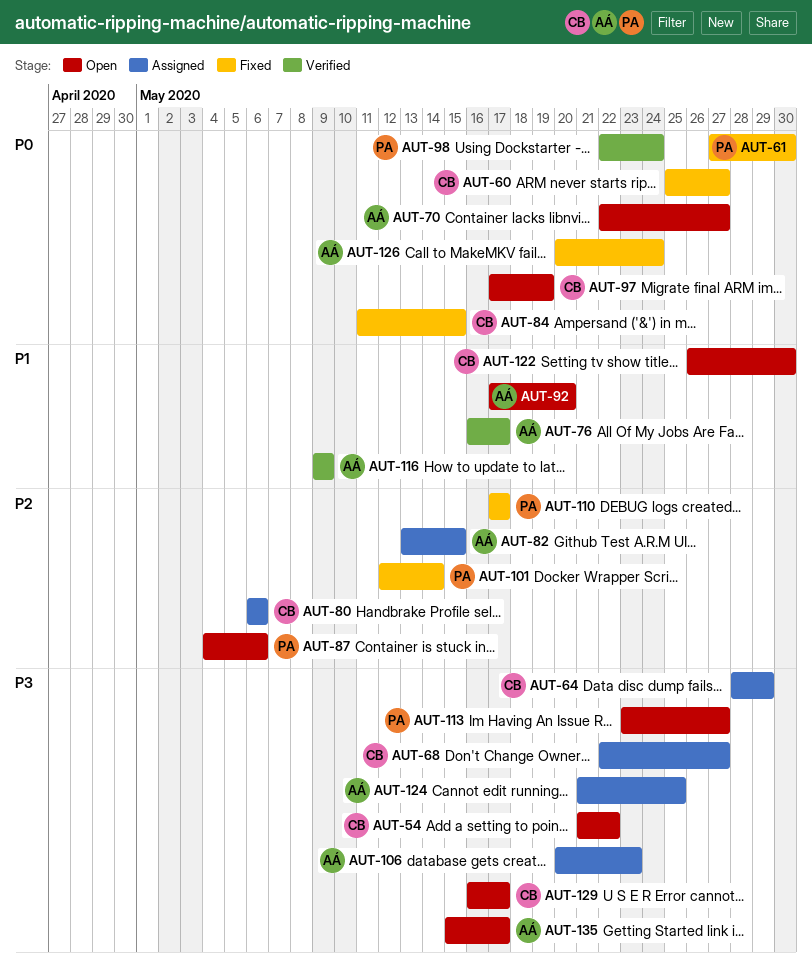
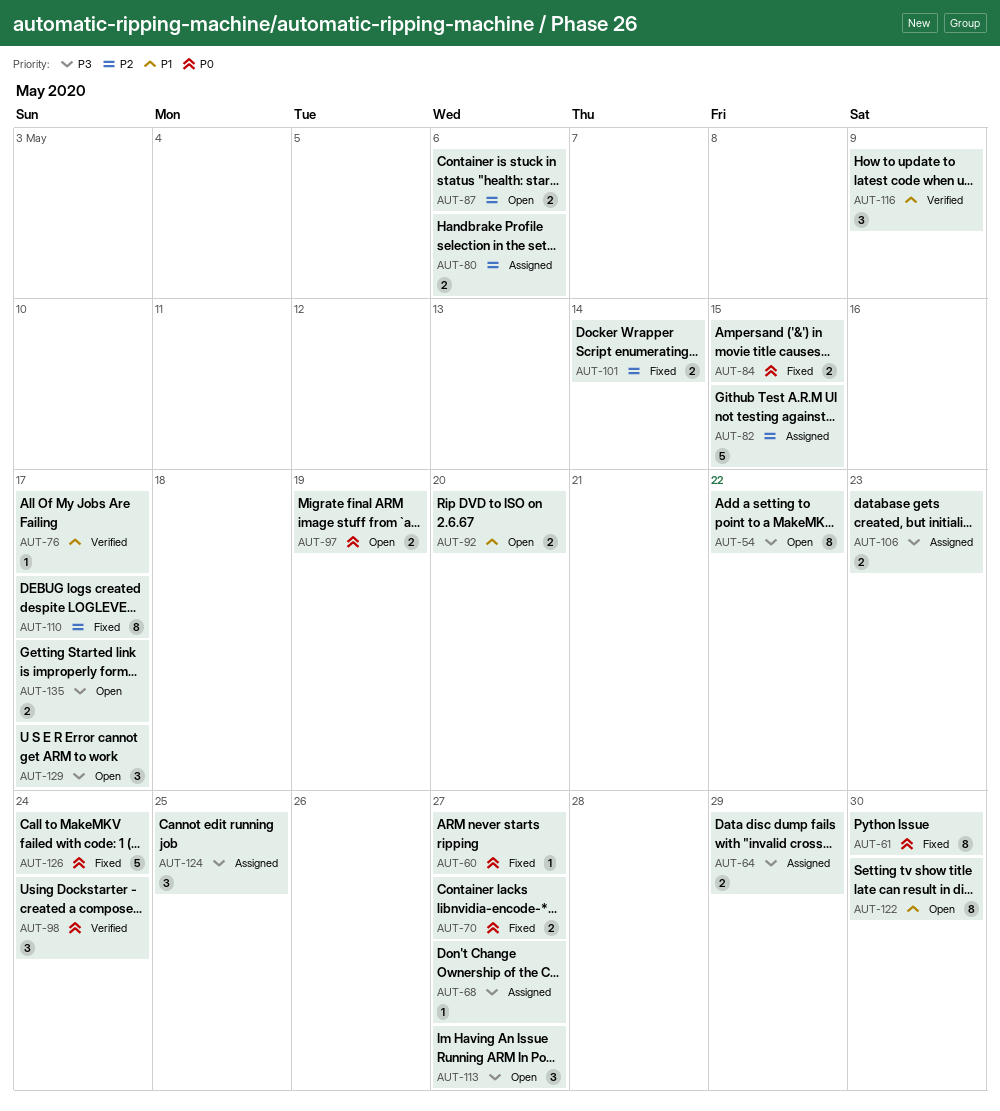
AUT-70, status: Open -> Fixed

